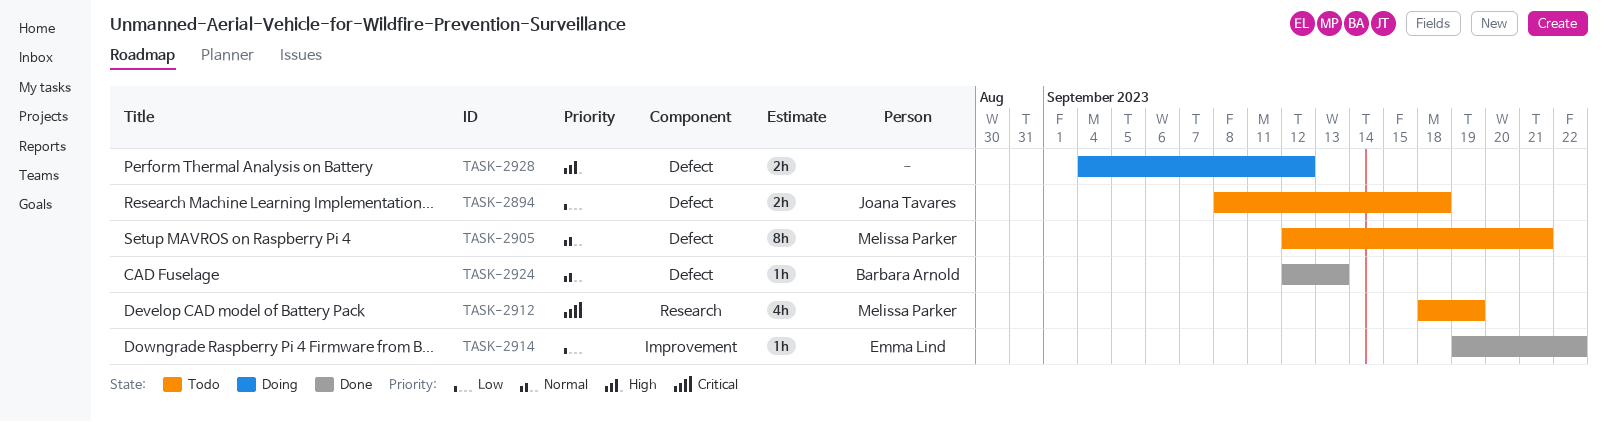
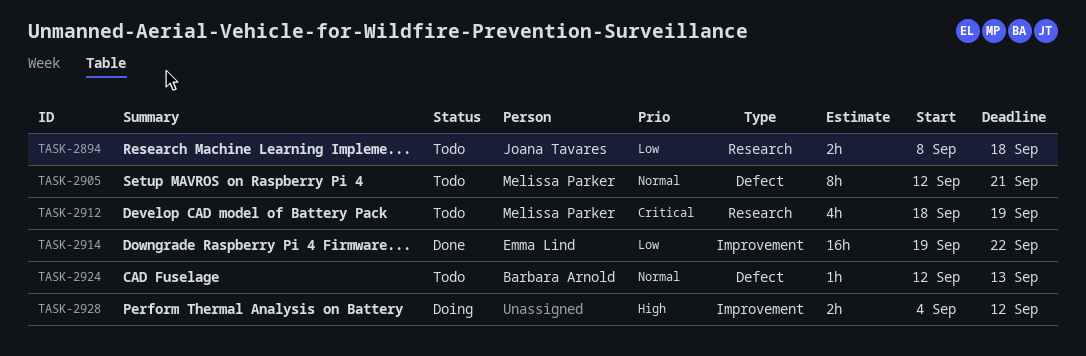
TASK-2894, label: Defect -> Research
TASK-2914, estimate: 1h -> 16h
TASK-2924, status: Done -> Todo
TASK-2928, label: Defect -> Improvement

